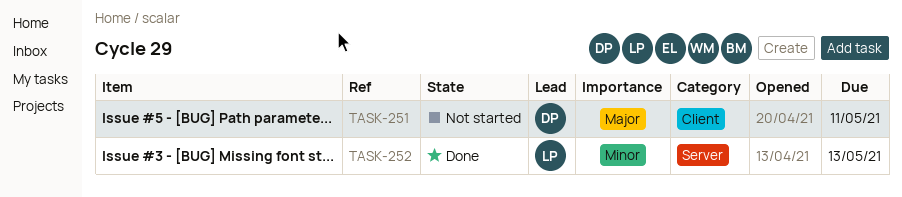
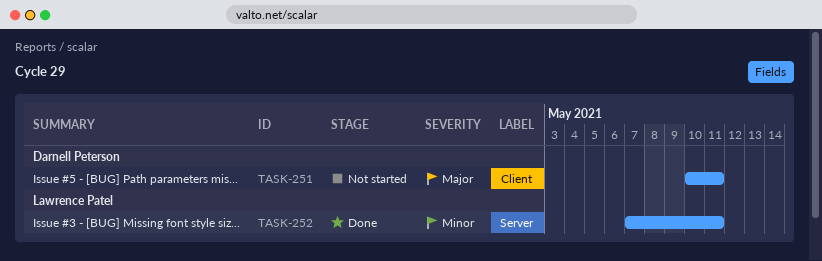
TASK-252, due: May 13 -> May 11

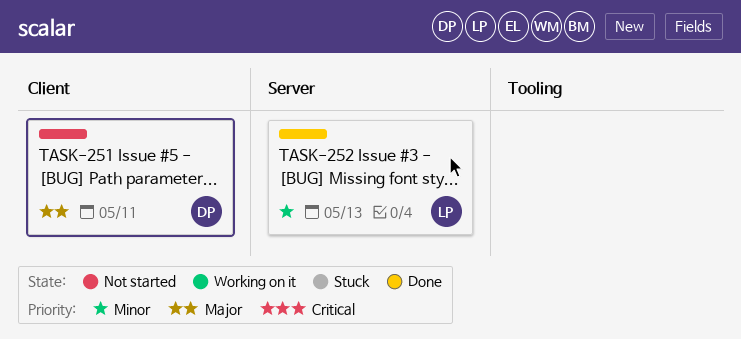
TASK-252, due: May 11 -> May 13

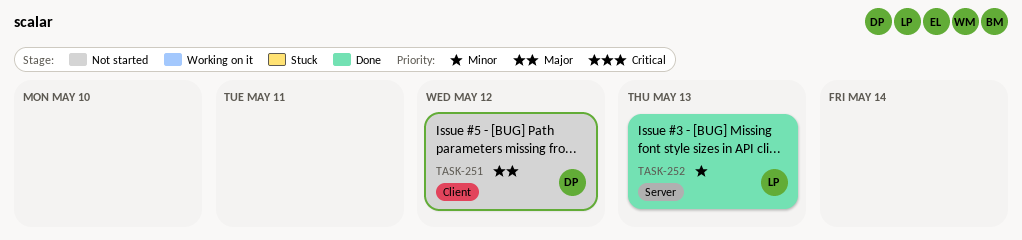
TASK-251, due: May 11 -> May 12

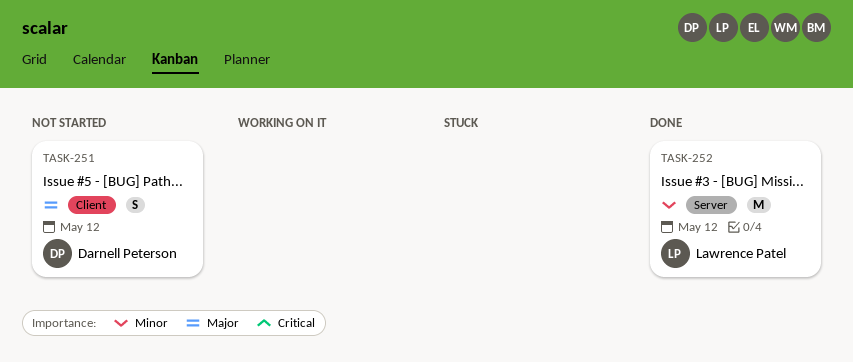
TASK-252, due: May 13 -> May 12

